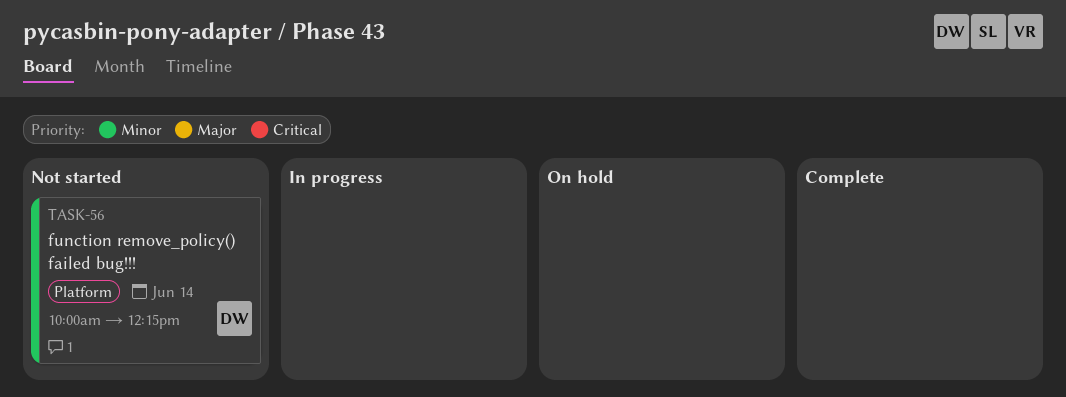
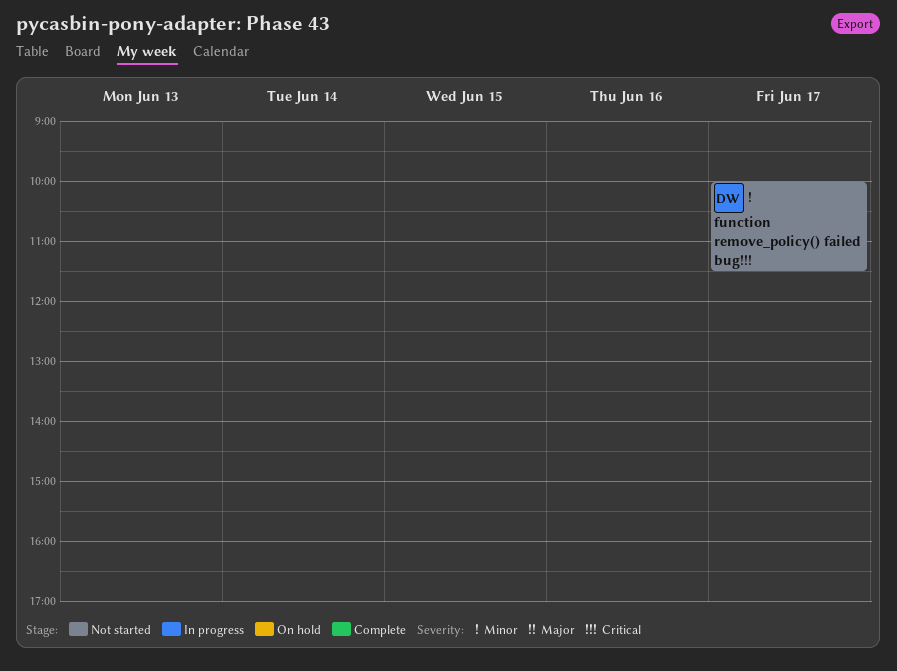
function remove_policy() failed bug!!!, day: Jun 14 -> Jun 17
function remove_policy() failed bug!!!, ends: 12:15 -> 11:30

